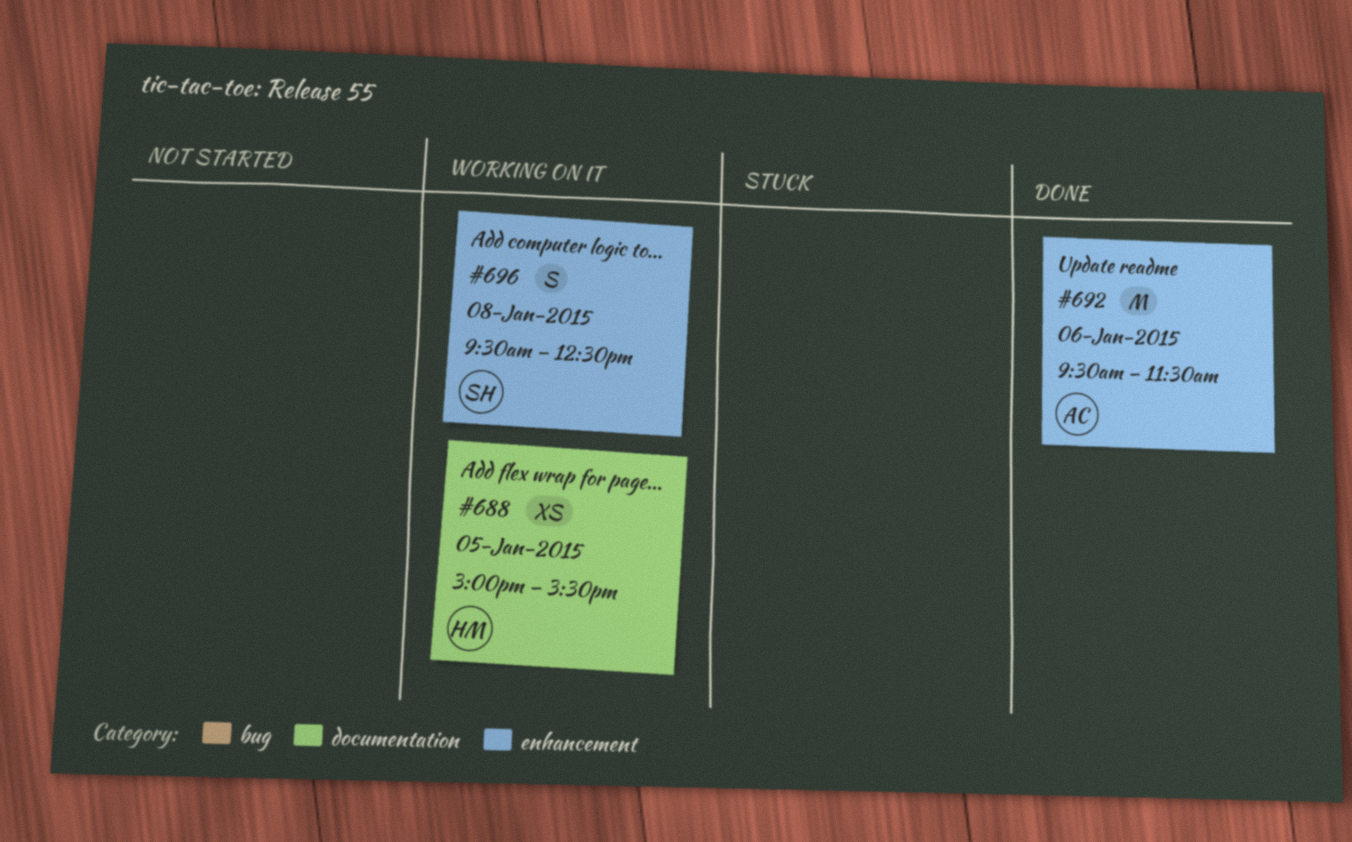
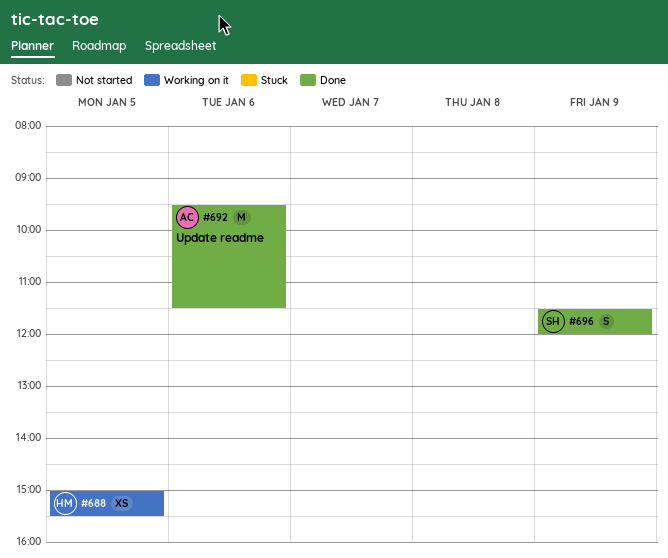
#696, status: Working on it -> Done
#696, day: Jan 8 -> Jan 9
#696, begins: 09:30 -> 11:30
#696, ends: 12:30 -> 12:00

